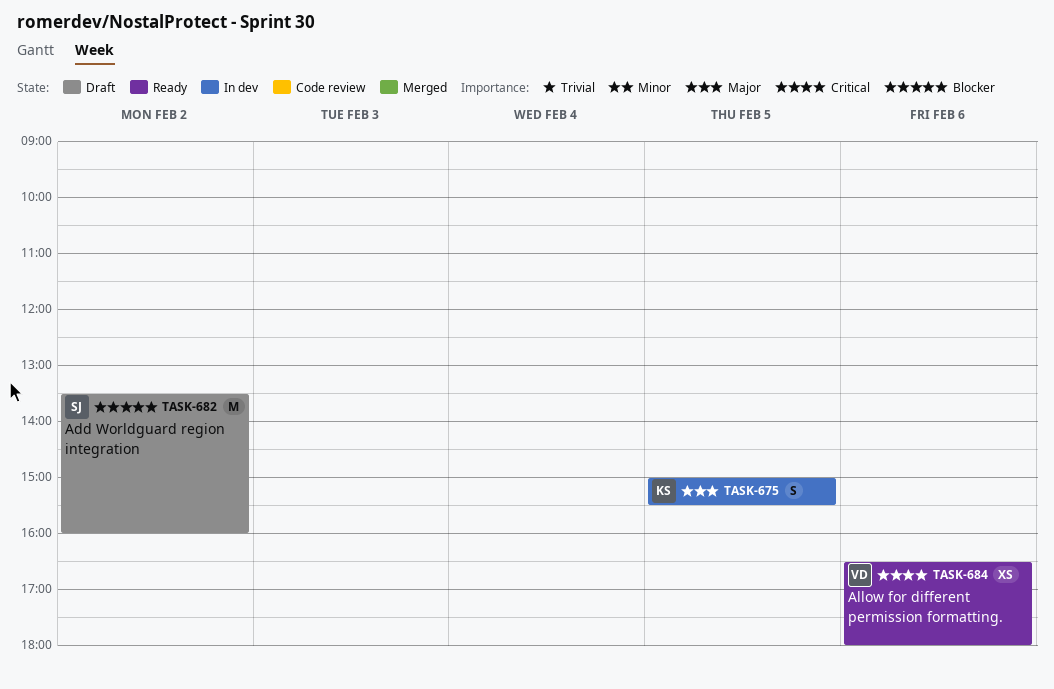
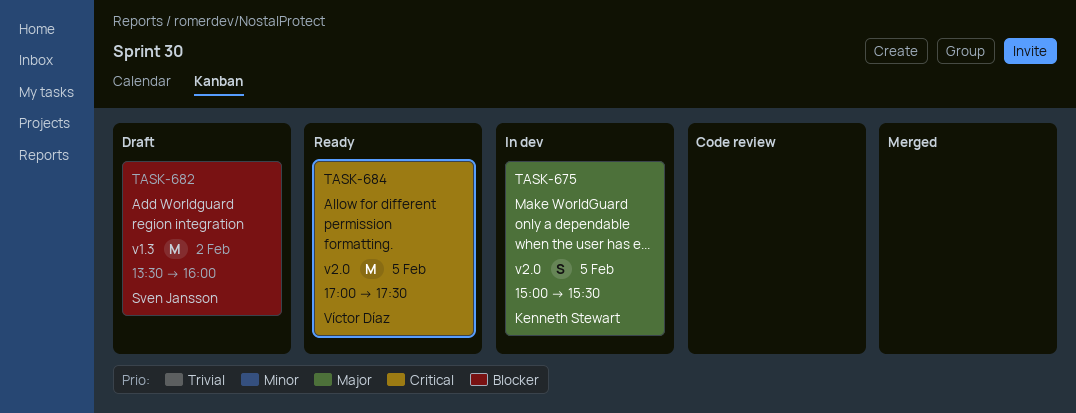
TASK-684, estimate: XS -> M
TASK-684, day: Feb 6 -> Feb 5
TASK-684, begins: 16:30 -> 17:00
TASK-684, ends: 18:00 -> 17:30

